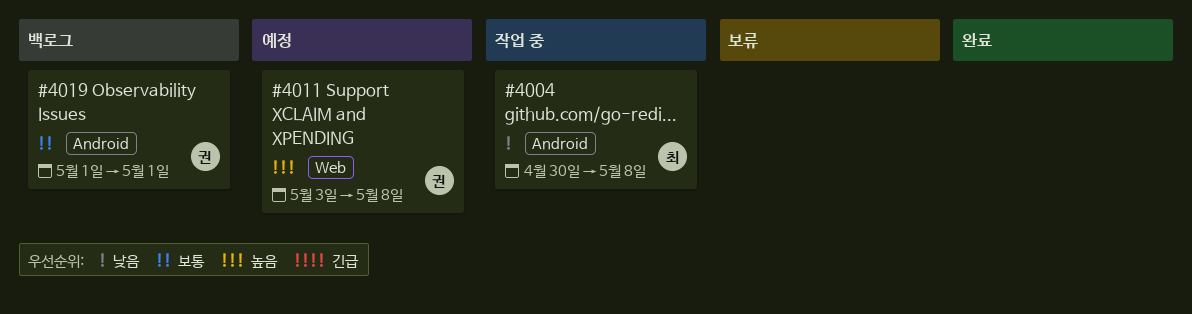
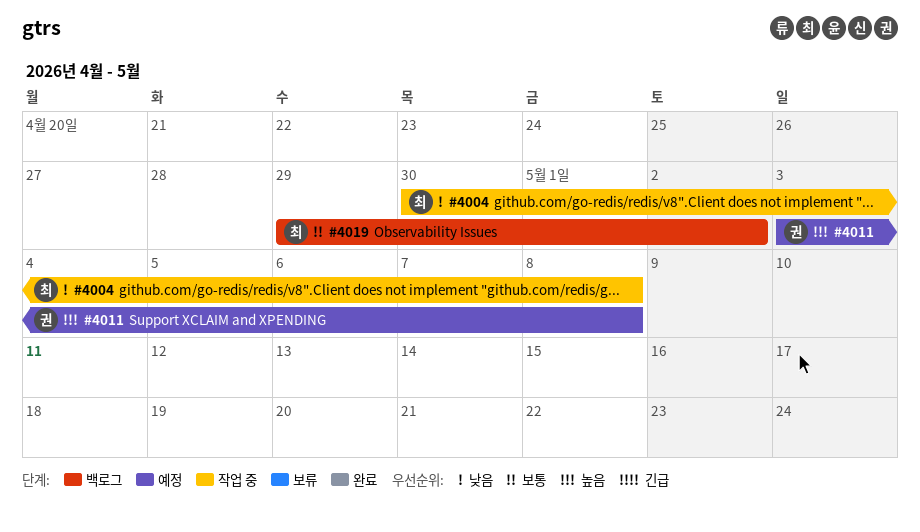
#4019, owner: 권 -> 최
#4019, start: May 1 -> Apr 29
#4019, due: May 1 -> May 2

